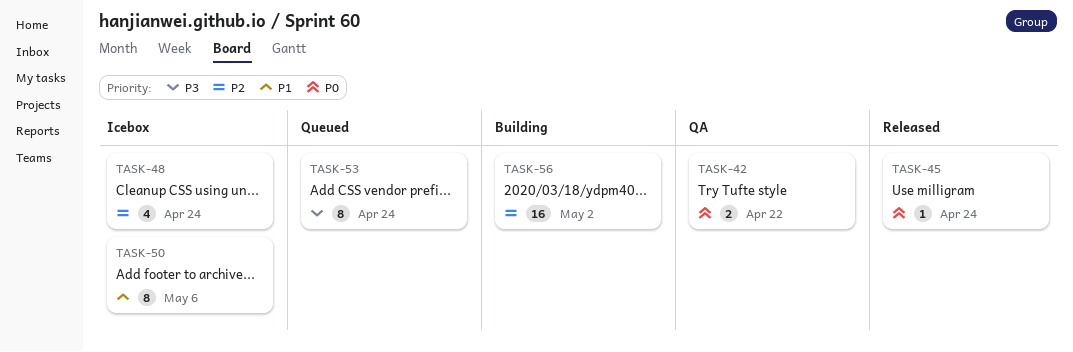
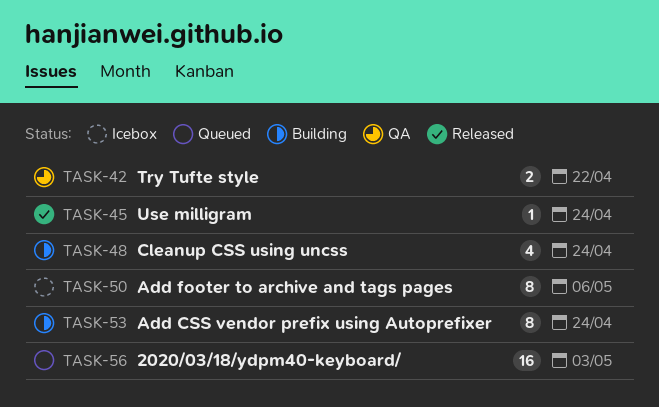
TASK-48, status: Icebox -> Building
TASK-53, status: Queued -> Building
TASK-56, status: Building -> Queued
TASK-56, due: May 2 -> May 3

